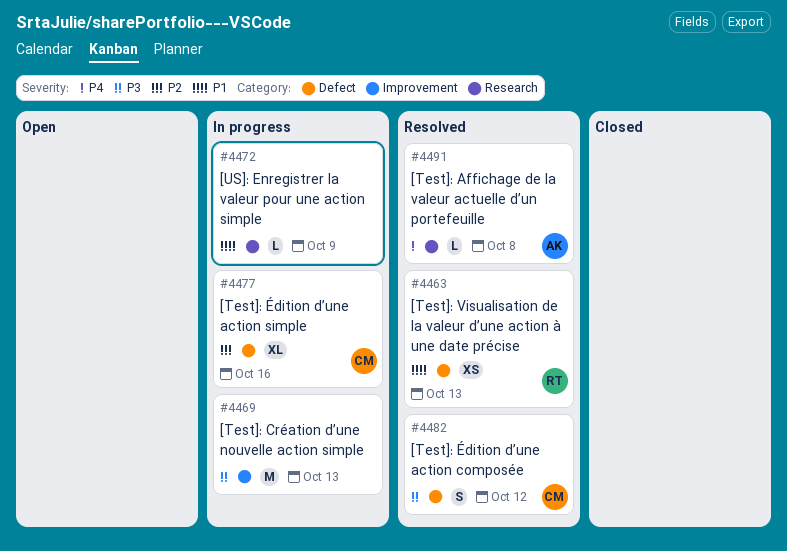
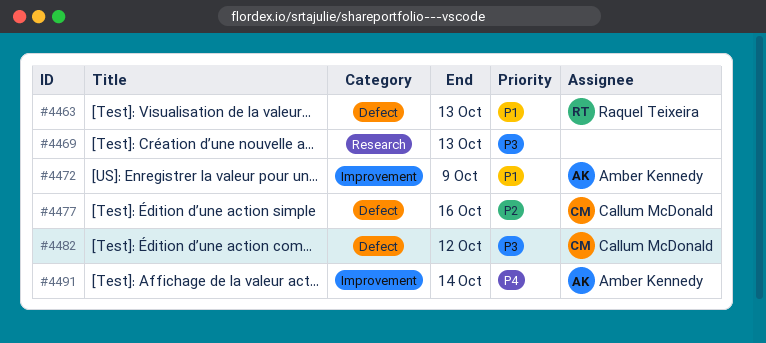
#4469, label: Improvement -> Research
#4472, owner: none -> Amber Kennedy
#4472, label: Research -> Improvement
#4491, label: Research -> Improvement
#4491, due: Oct 8 -> Oct 14

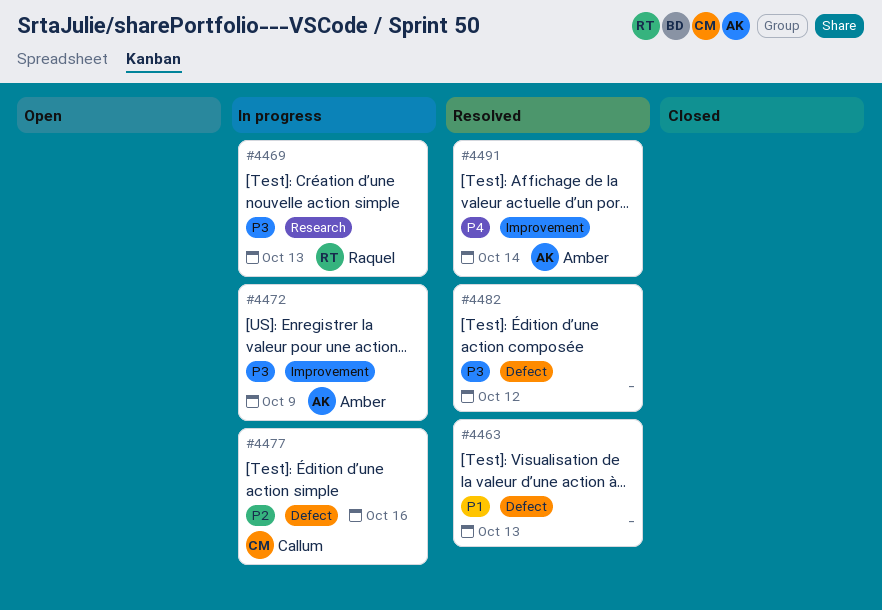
#4463, owner: Raquel Teixeira -> none
#4469, owner: none -> Raquel Teixeira
#4472, priority: P1 -> P3
#4482, owner: Callum McDonald -> none

